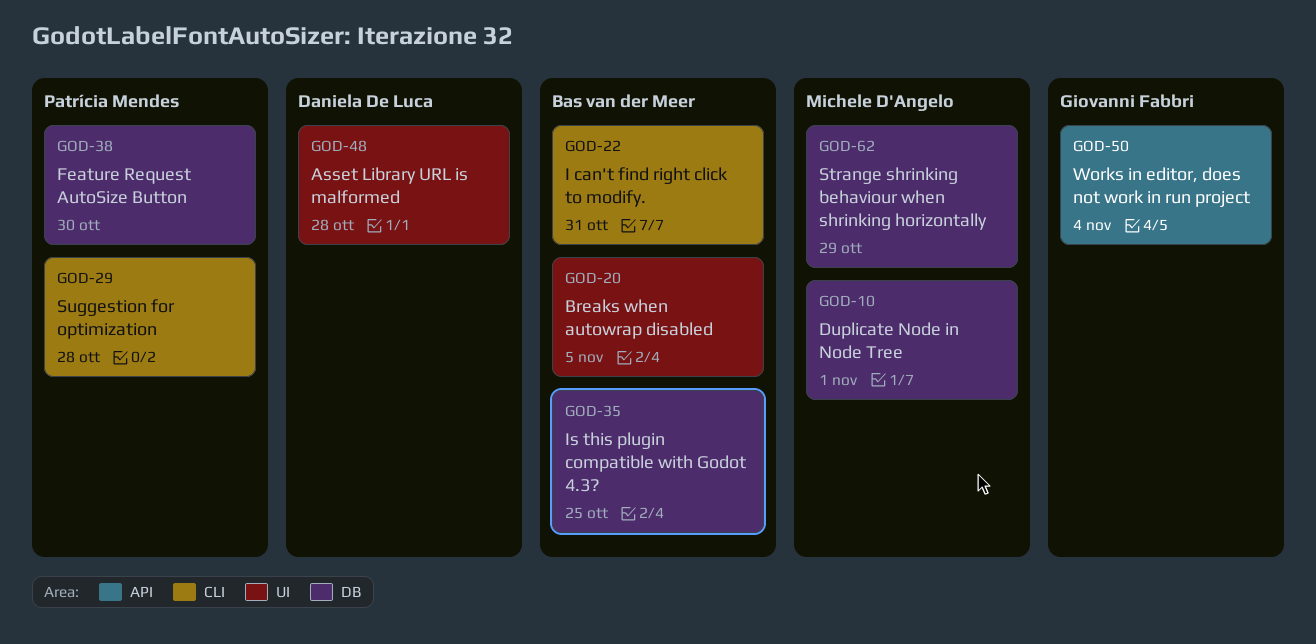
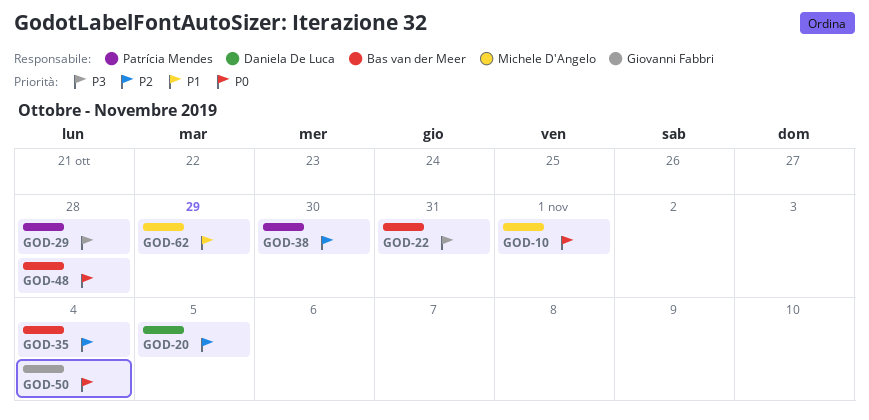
GOD-20, owner: Bas van der Meer -> Daniela De Luca
GOD-35, due: Oct 25 -> Nov 4
GOD-48, owner: Daniela De Luca -> Bas van der Meer

